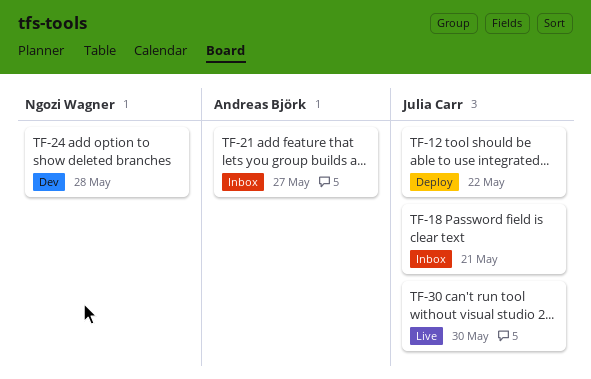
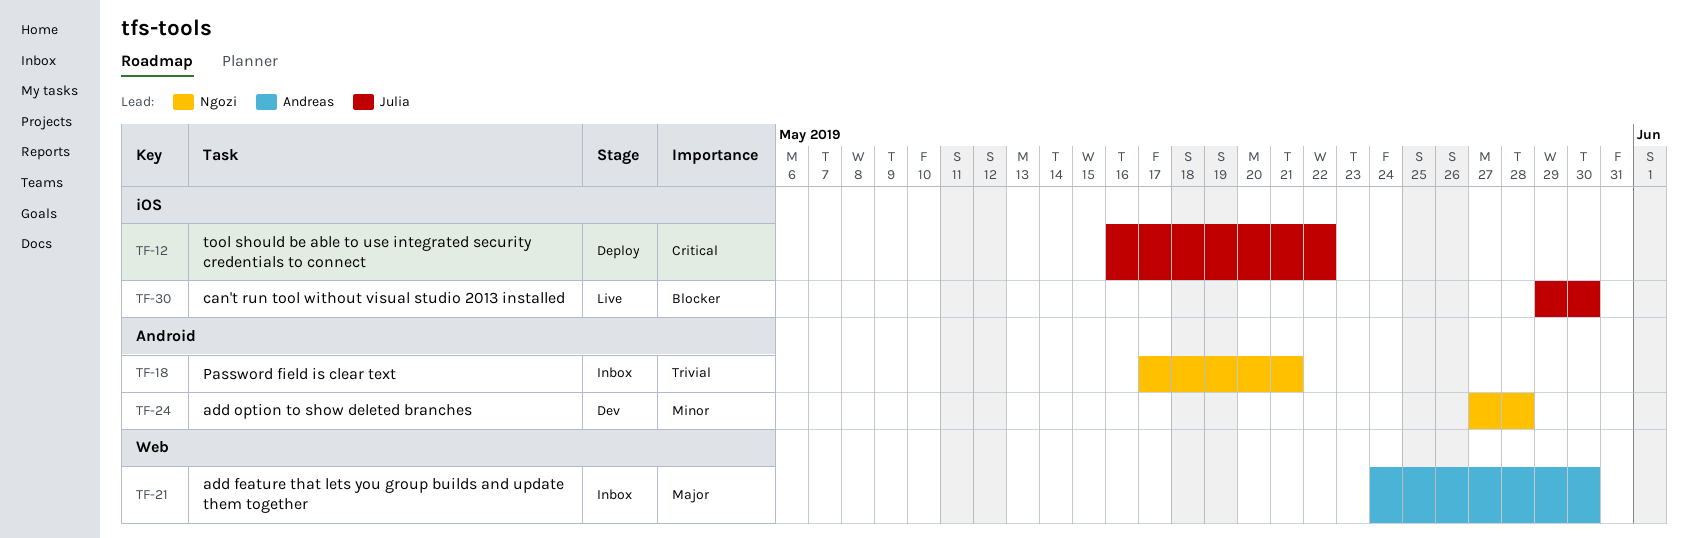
TF-18, owner: Julia Carr -> Ngozi Wagner
TF-21, due: May 27 -> May 30

